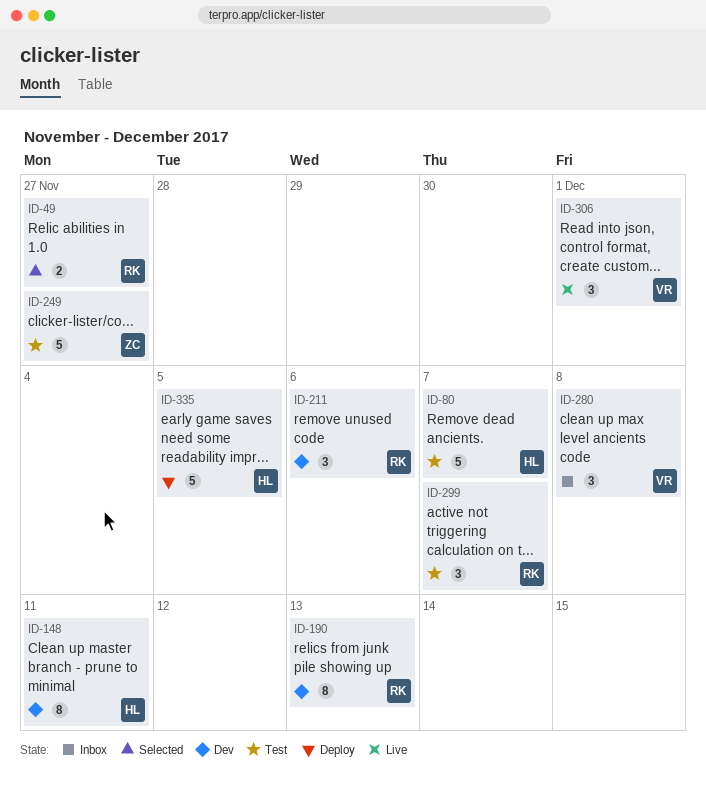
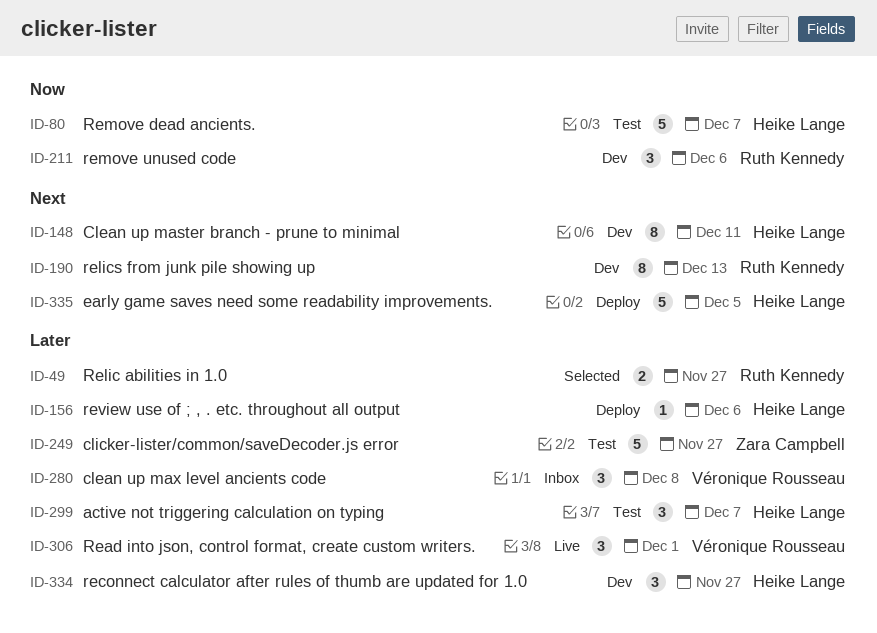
ID-156: none -> present
ID-299, owner: Ruth Kennedy -> Heike Lange
ID-334: none -> present

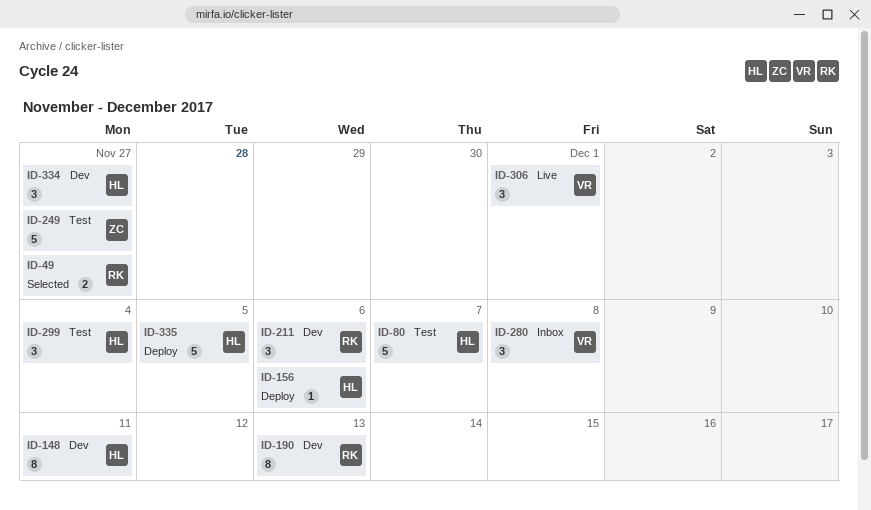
ID-299, due: Dec 7 -> Dec 4

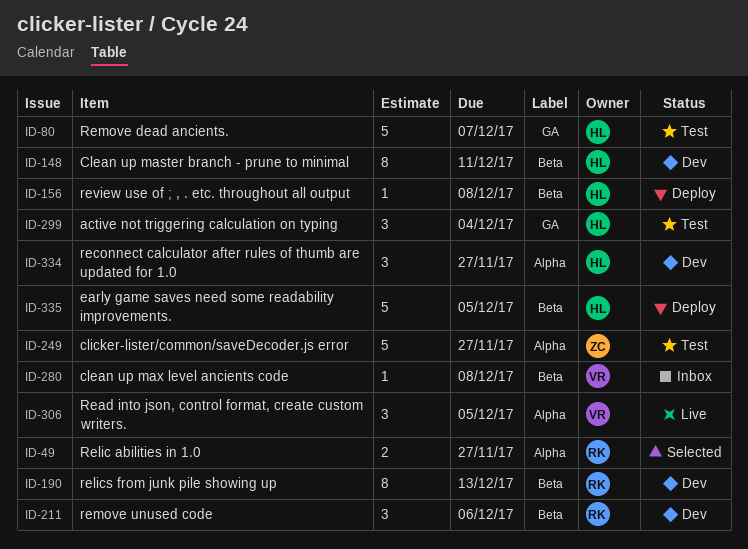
ID-156, due: Dec 6 -> Dec 8
ID-280, estimate: 3 -> 1
ID-306, due: Dec 1 -> Dec 5

